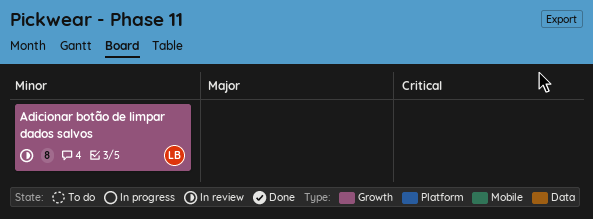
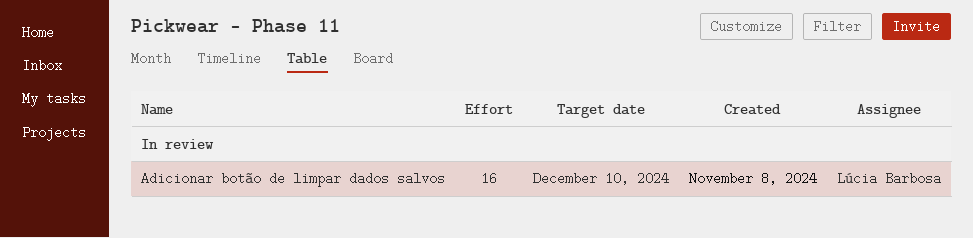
Adicionar botão de limpar dados salvos, estimate: 8 -> 16

